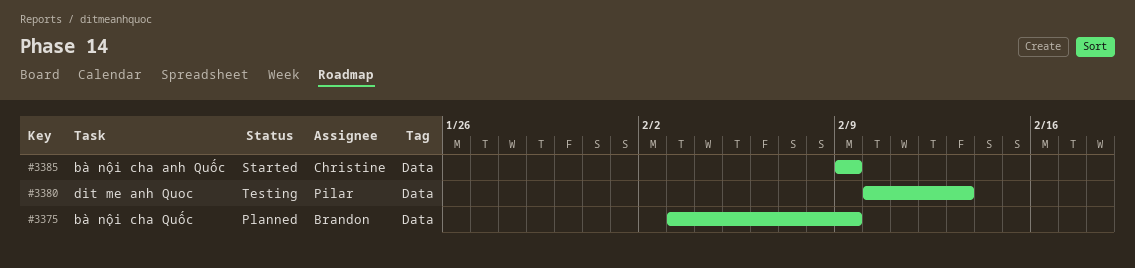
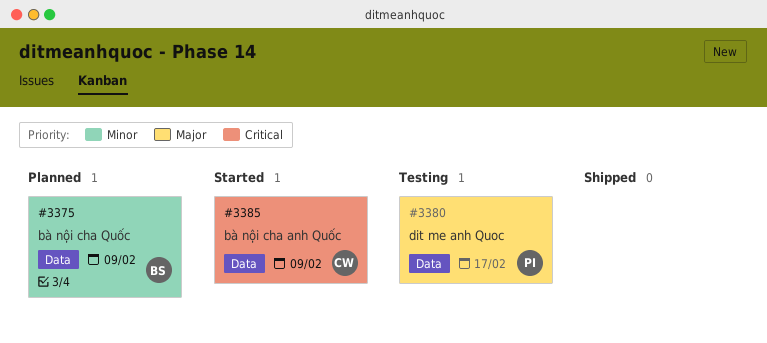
#3380, due: Feb 13 -> Feb 17

